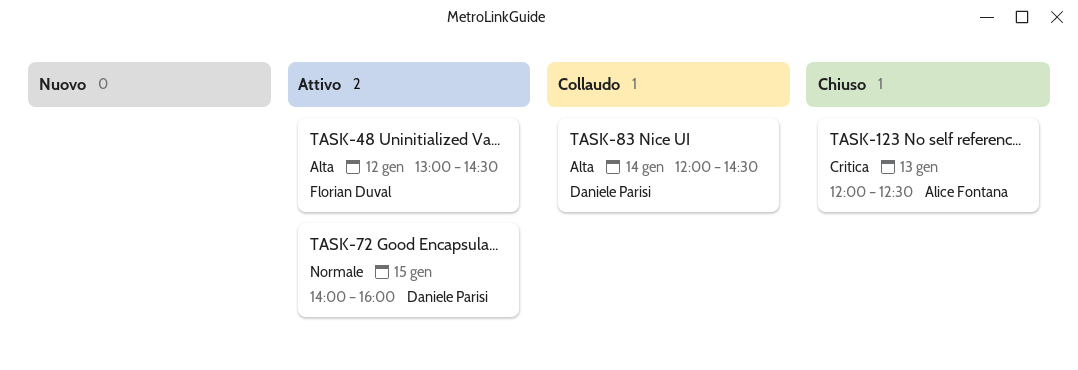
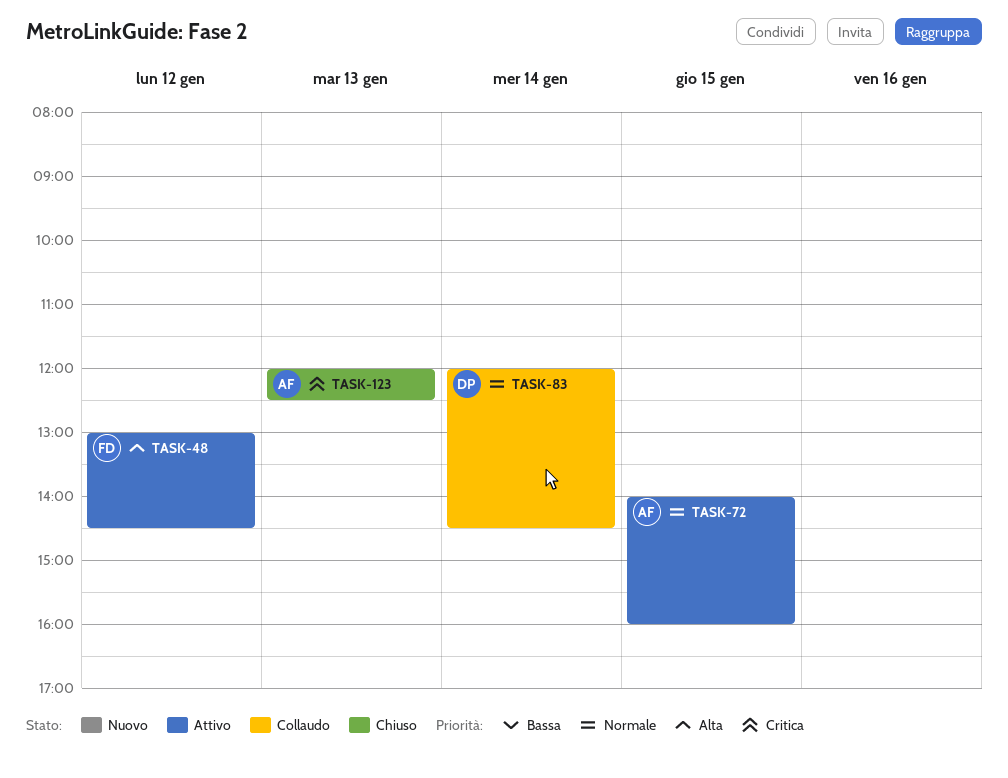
TASK-72, owner: Daniele Parisi -> Alice Fontana
TASK-83, priority: Alta -> Normale

